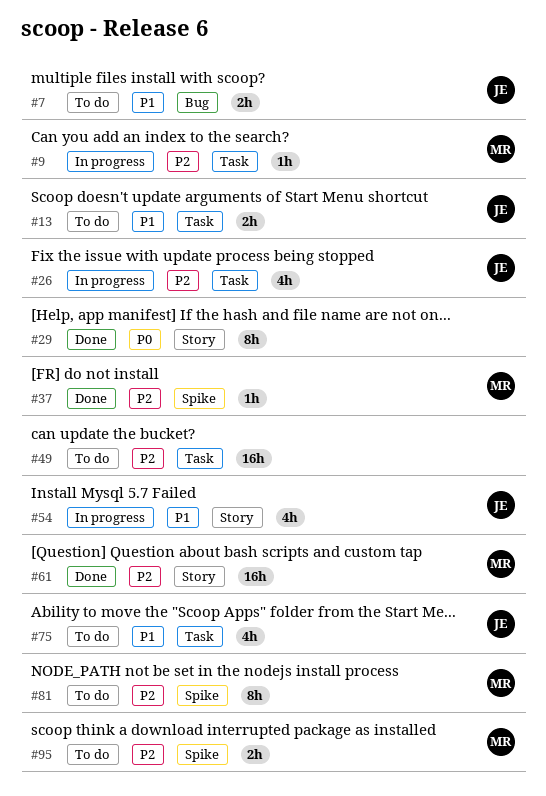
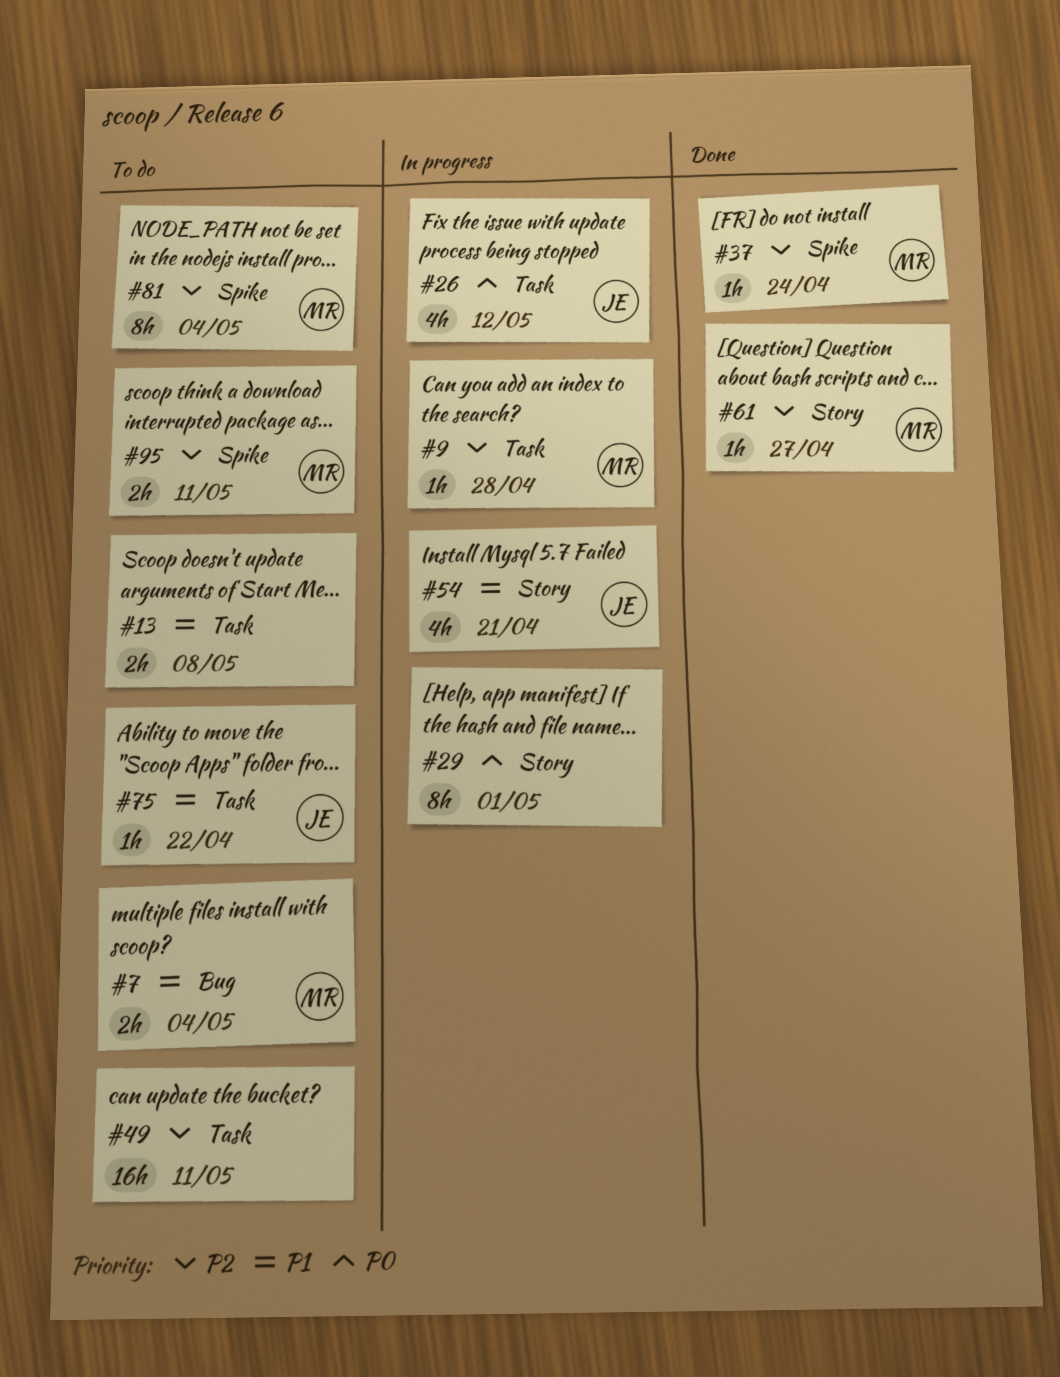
#7, owner: JE -> MR
#13, owner: JE -> none
#26, priority: P2 -> P0
#29, status: Done -> In progress
#61, estimate: 16h -> 1h
#75, estimate: 4h -> 1h

